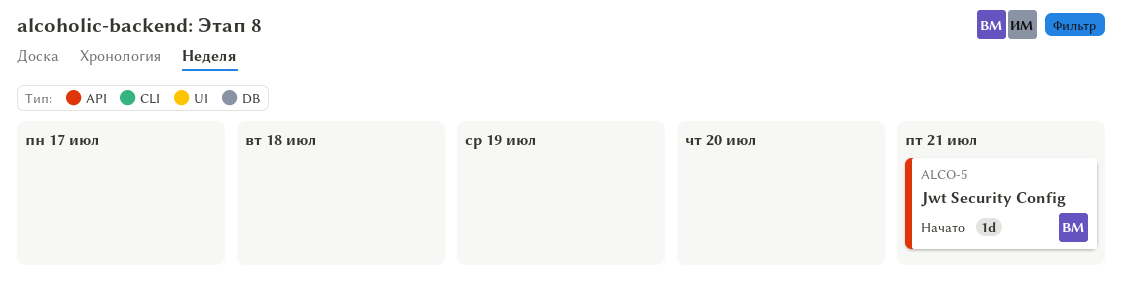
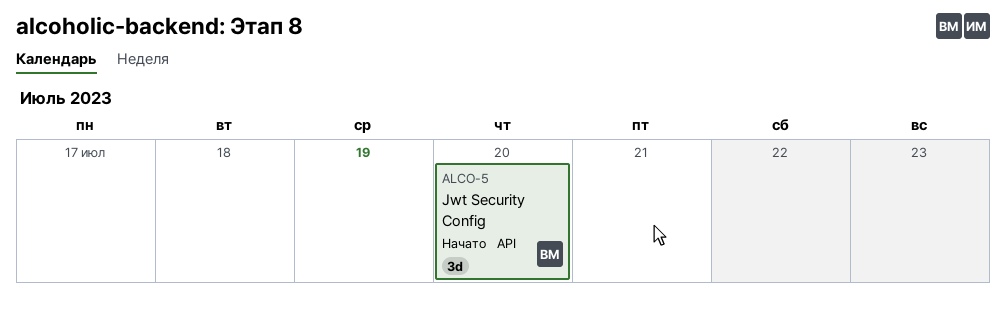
ALCO-5, estimate: 1d -> 3d
ALCO-5, due: Jul 21 -> Jul 20

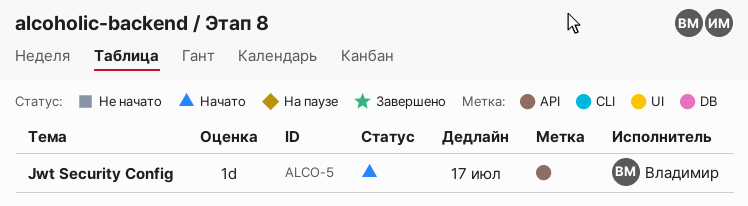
ALCO-5, estimate: 3d -> 1d
ALCO-5, due: Jul 20 -> Jul 17

